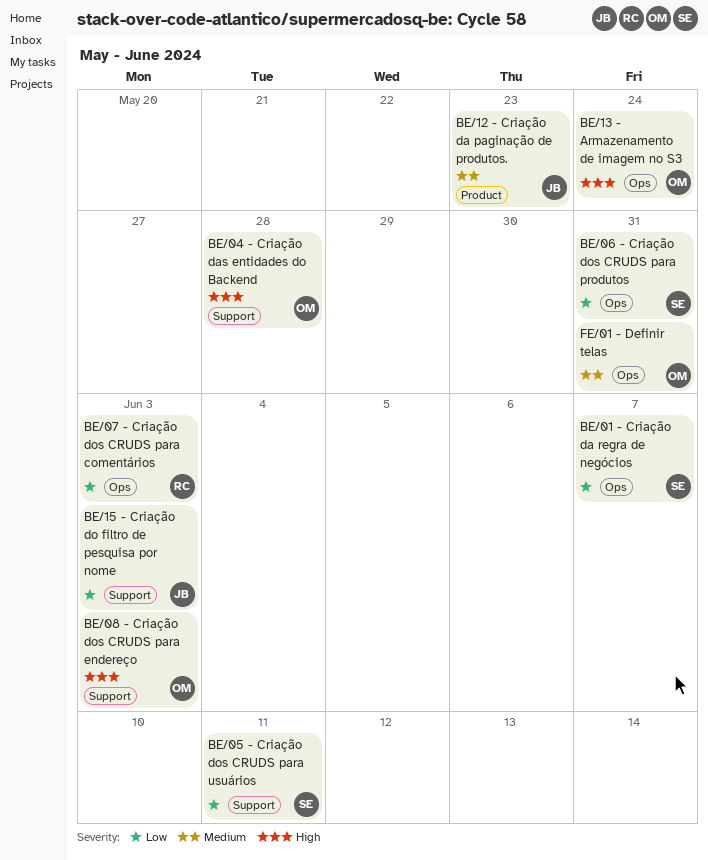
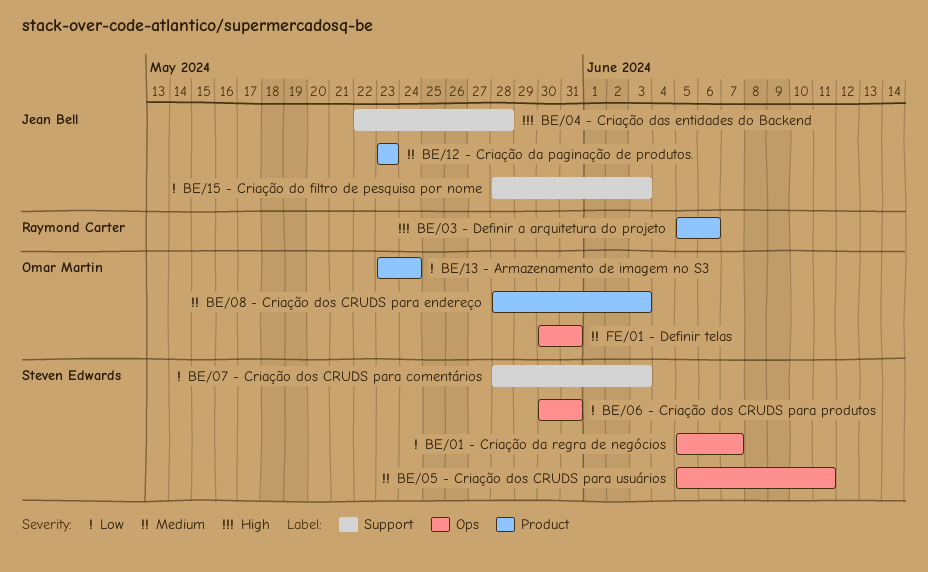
BE/03 - Definir a arquitetura do projeto: none -> present
BE/04 - Criação das entidades do Backend, owner: Omar Martin -> Jean Bell
BE/05 - Criação dos CRUDS para usuários, priority: Low -> Medium
BE/05 - Criação dos CRUDS para usuários, label: Support -> Ops
BE/07 - Criação dos CRUDS para comentários, owner: Raymond Carter -> Steven Edwards
BE/07 - Criação dos CRUDS para comentários, label: Ops -> Support
BE/08 - Criação dos CRUDS para endereço, priority: High -> Medium
BE/08 - Criação dos CRUDS para endereço, label: Support -> Product
BE/13 - Armazenamento de imagem no S3, priority: High -> Low
BE/13 - Armazenamento de imagem no S3, label: Ops -> Product

